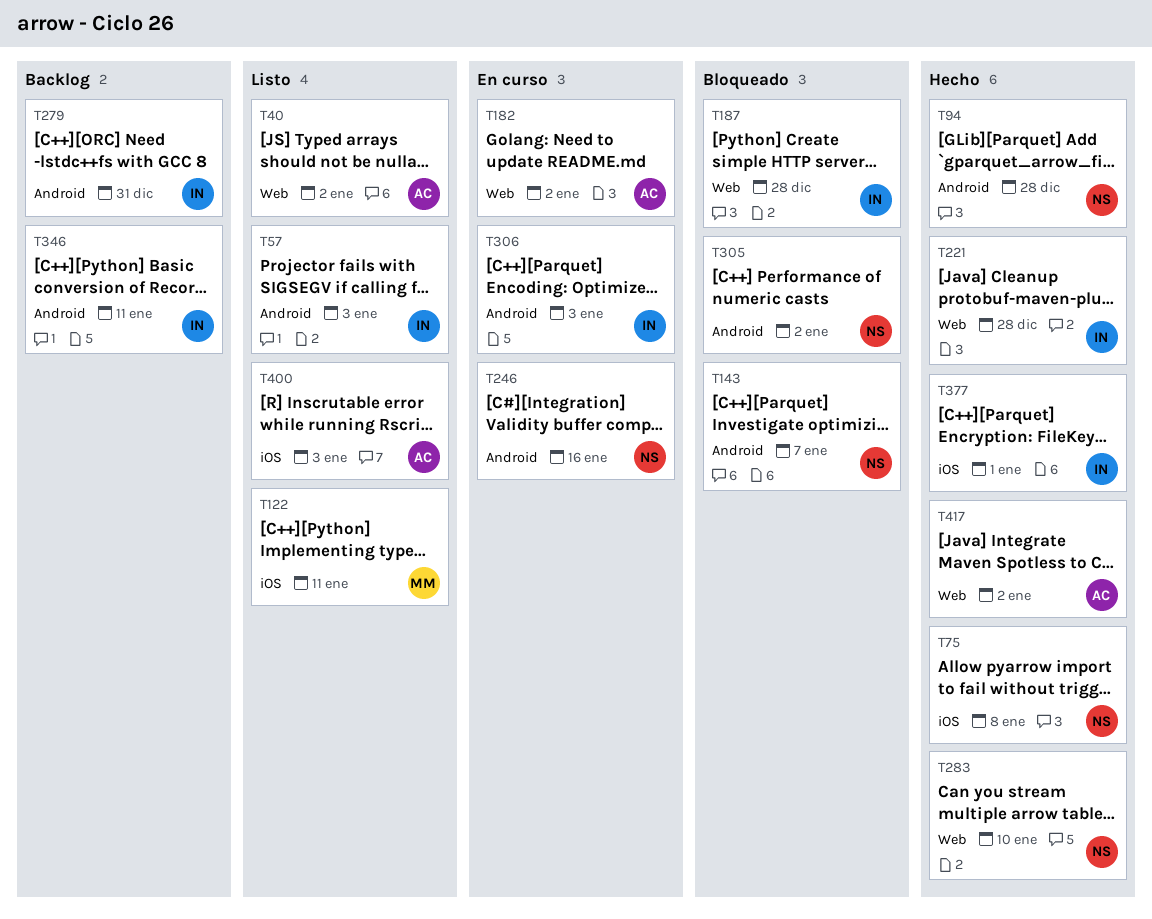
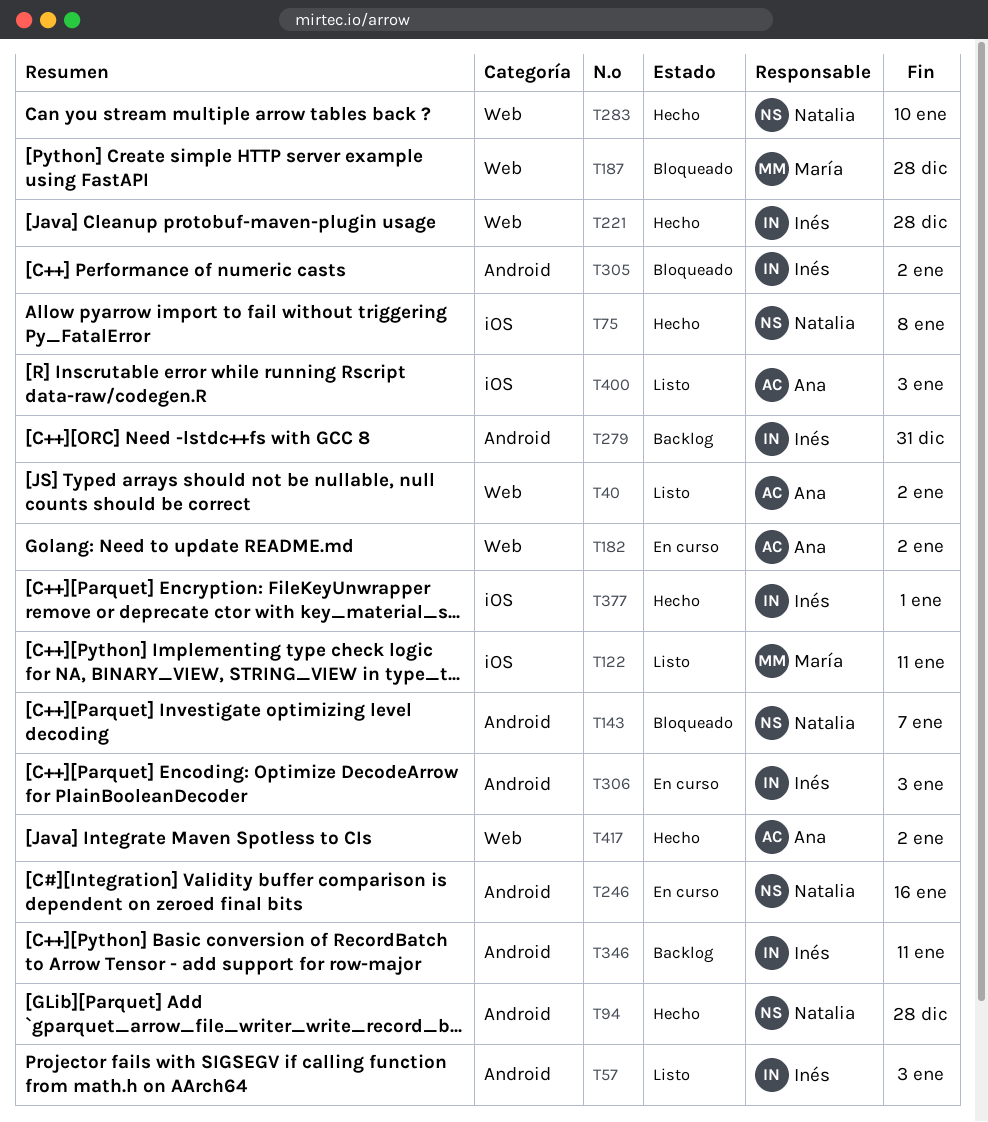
T187, owner: Inés -> María
T305, owner: Natalia -> Inés

